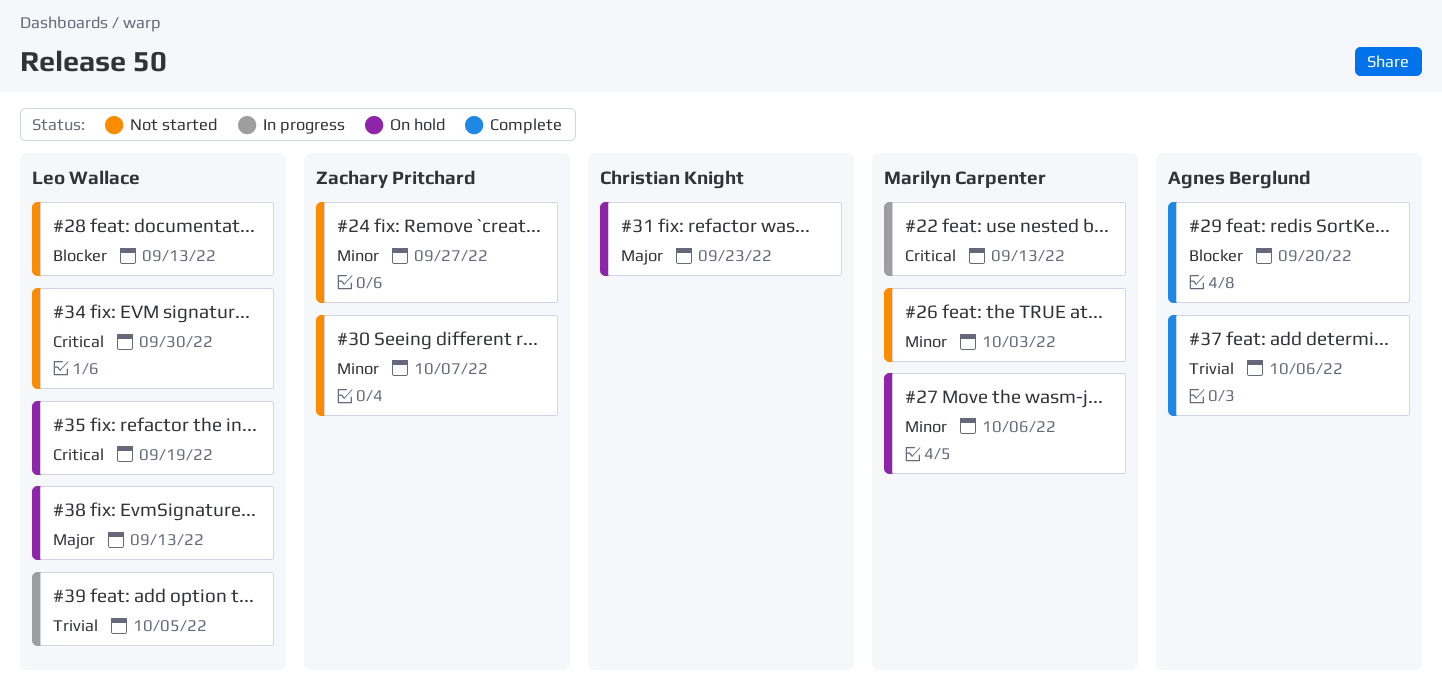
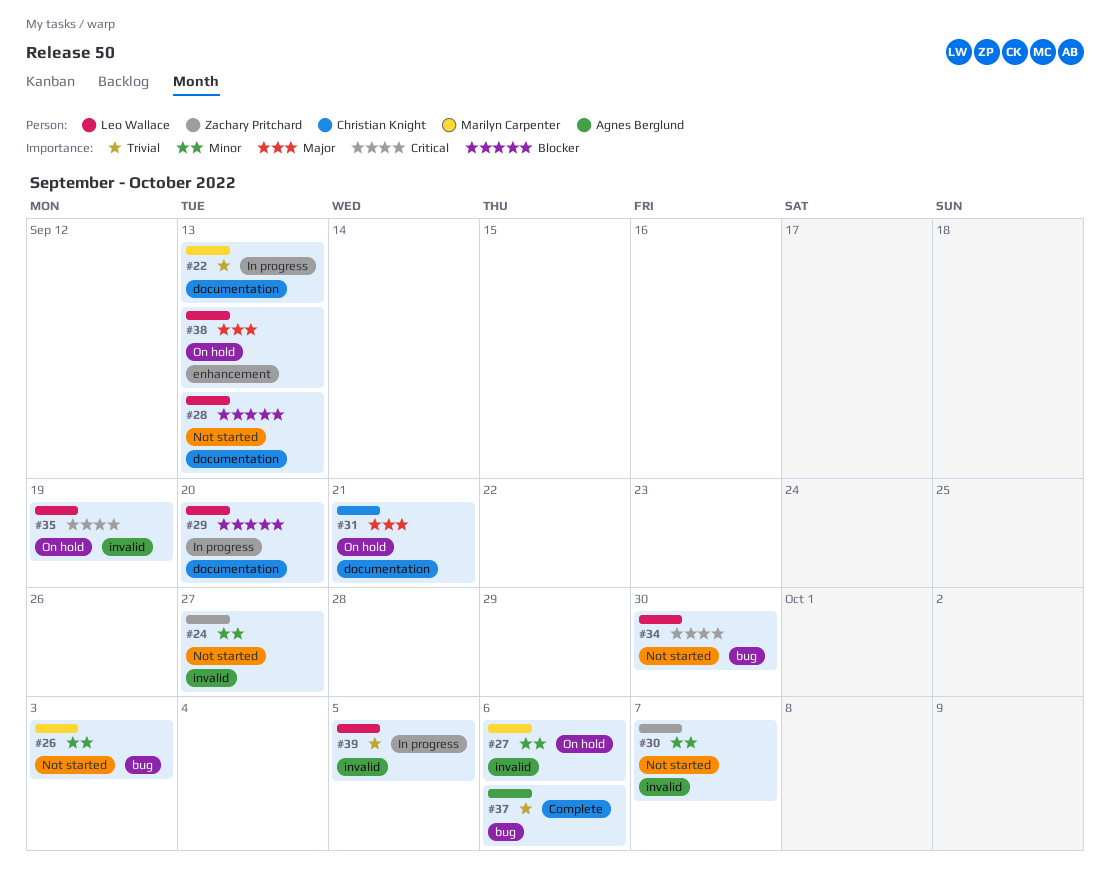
#22, priority: Critical -> Trivial
#29, status: Complete -> In progress
#29, owner: Agnes Berglund -> Leo Wallace
#31, due: Sep 23 -> Sep 21

